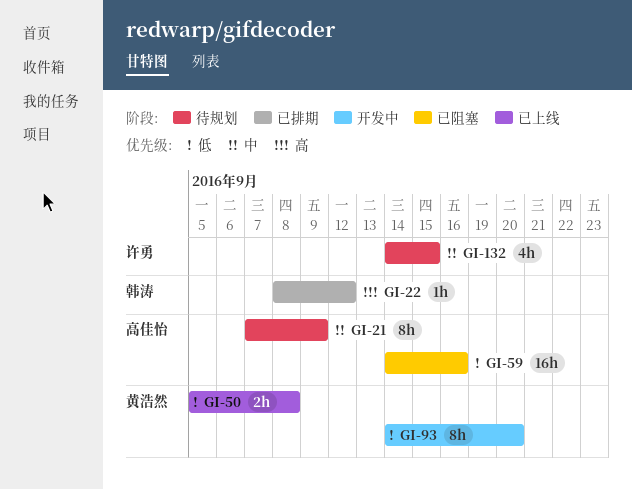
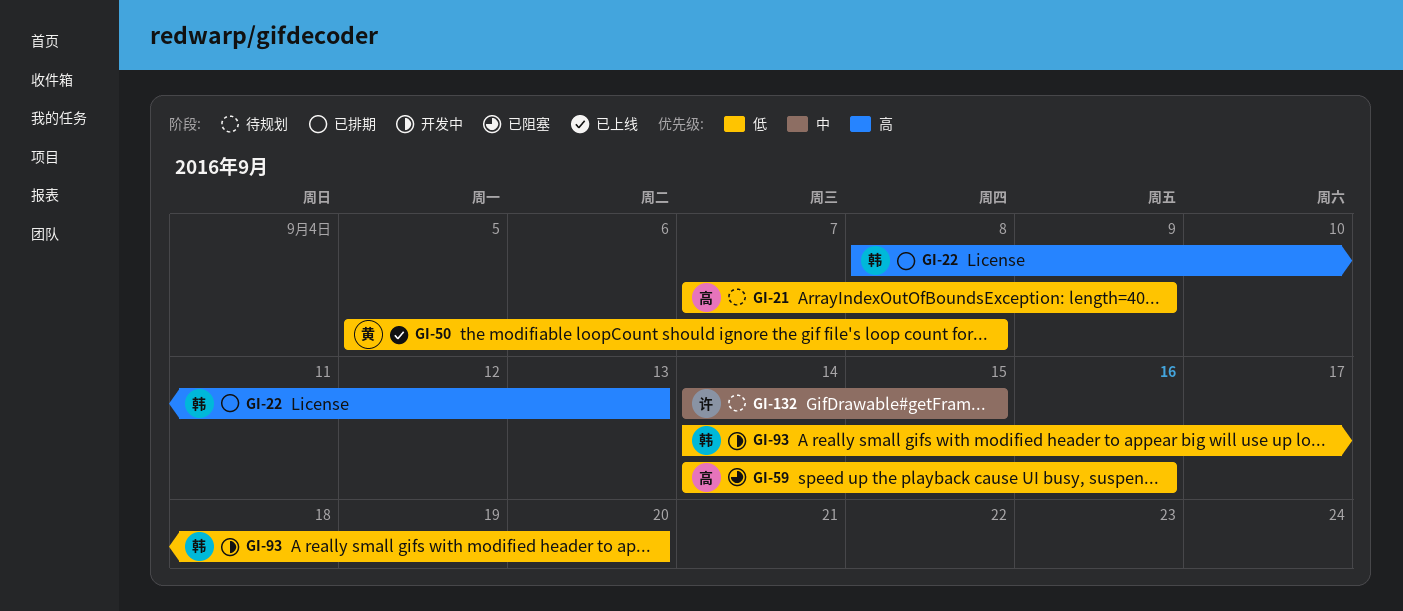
GI-21, priority: 中 -> 低
GI-22, due: Sep 12 -> Sep 13
GI-93, owner: 黄浩然 -> 韩涛

